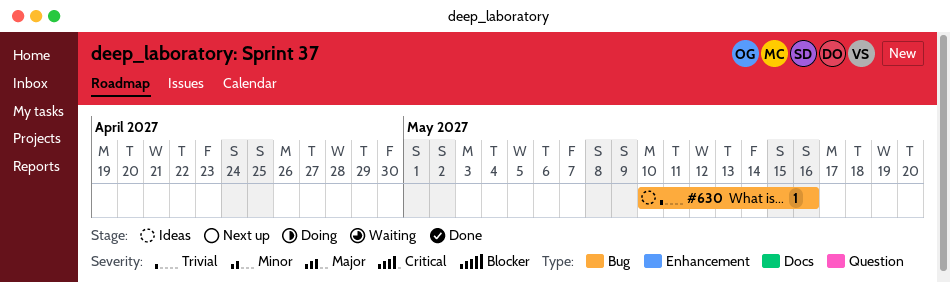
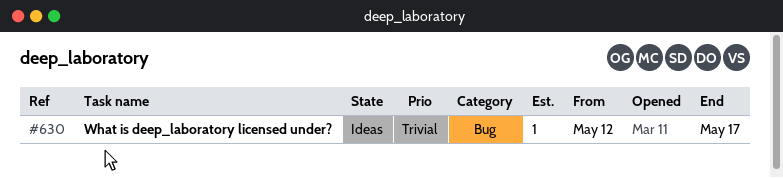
#630, start: May 10 -> May 12
#630, due: May 16 -> May 17

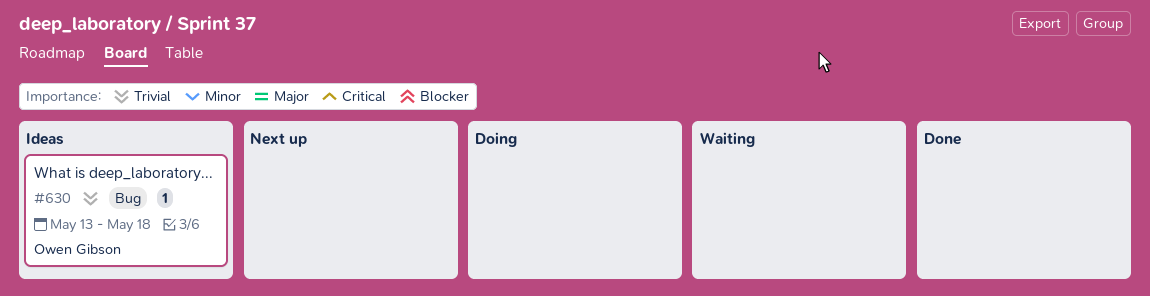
#630, start: May 12 -> May 13
#630, due: May 17 -> May 18

